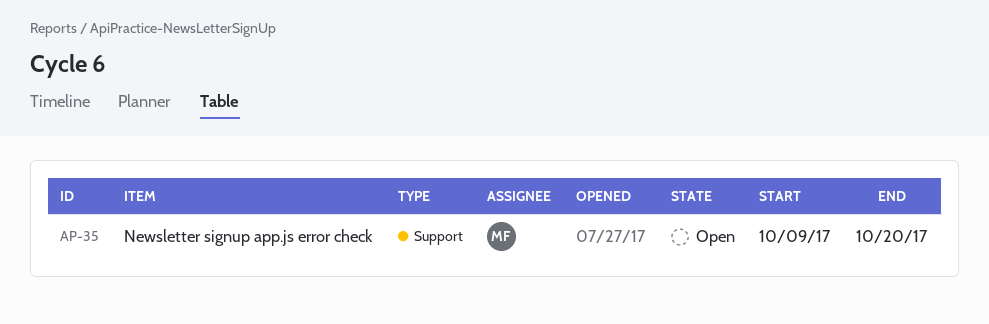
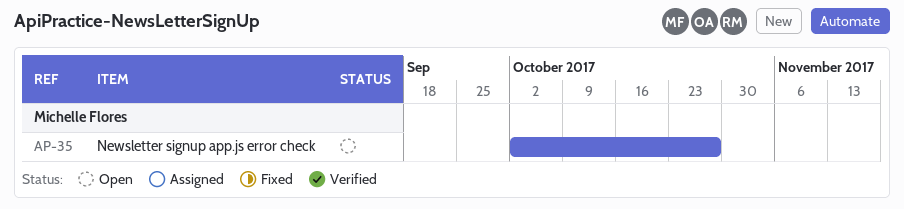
AP-35, start: Oct 9 -> Oct 2
AP-35, due: Oct 20 -> Oct 27

